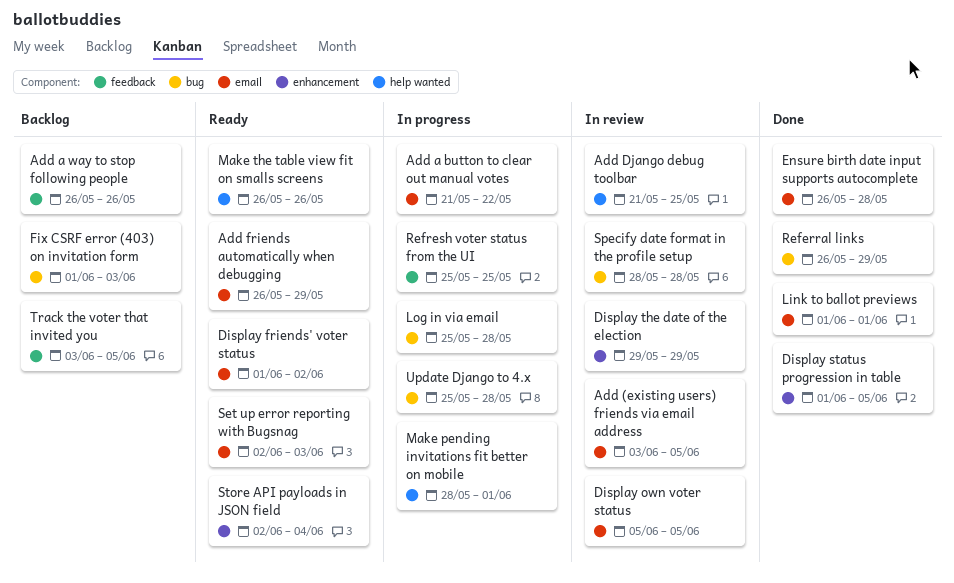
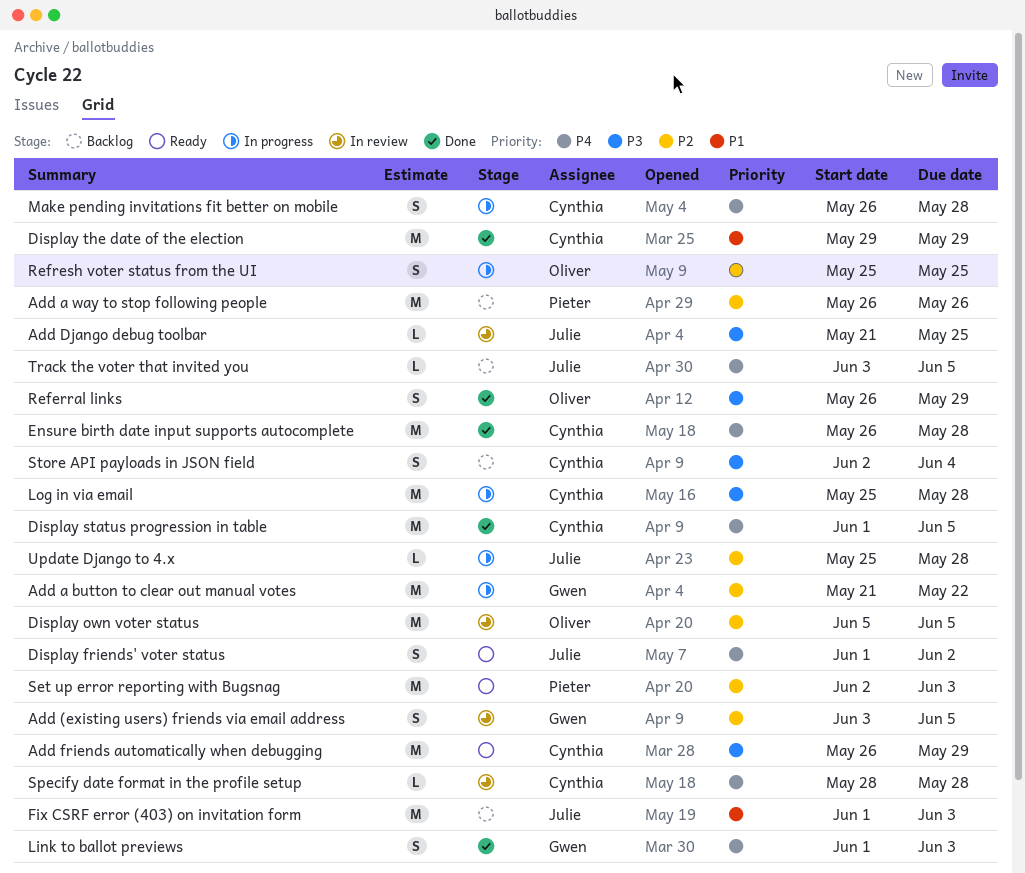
Display the date of the election, status: In review -> Done
Link to ballot previews, due: Jun 1 -> Jun 3
Make pending invitations fit better on mobile, start: May 28 -> May 26
Make pending invitations fit better on mobile, due: Jun 1 -> May 28
Make the table view fit on smalls screens: present -> none
Store API payloads in JSON field, status: Ready -> Backlog

